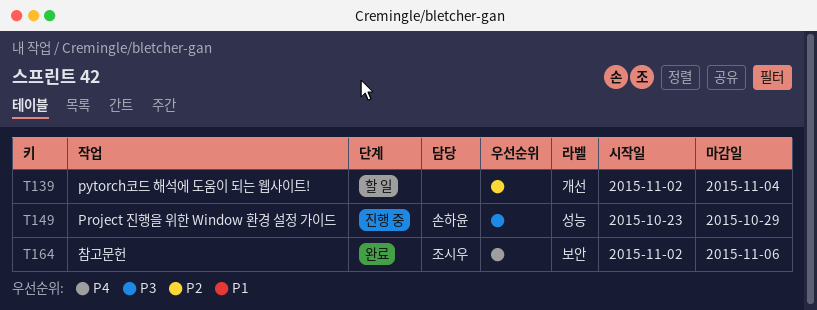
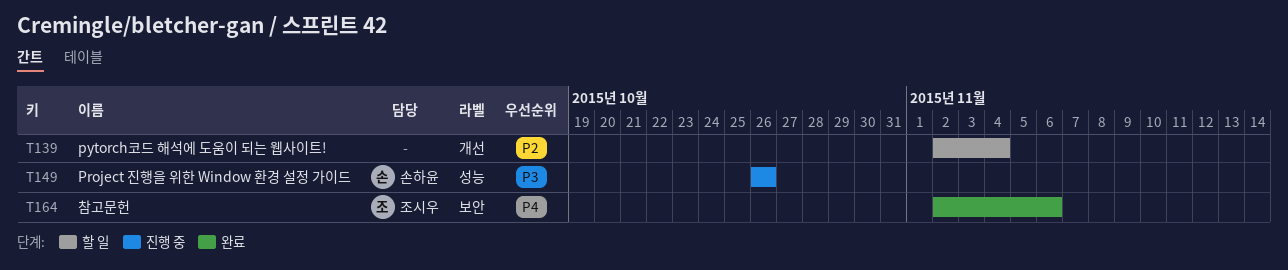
T149, start: Oct 23 -> Oct 26
T149, due: Oct 29 -> Oct 26

